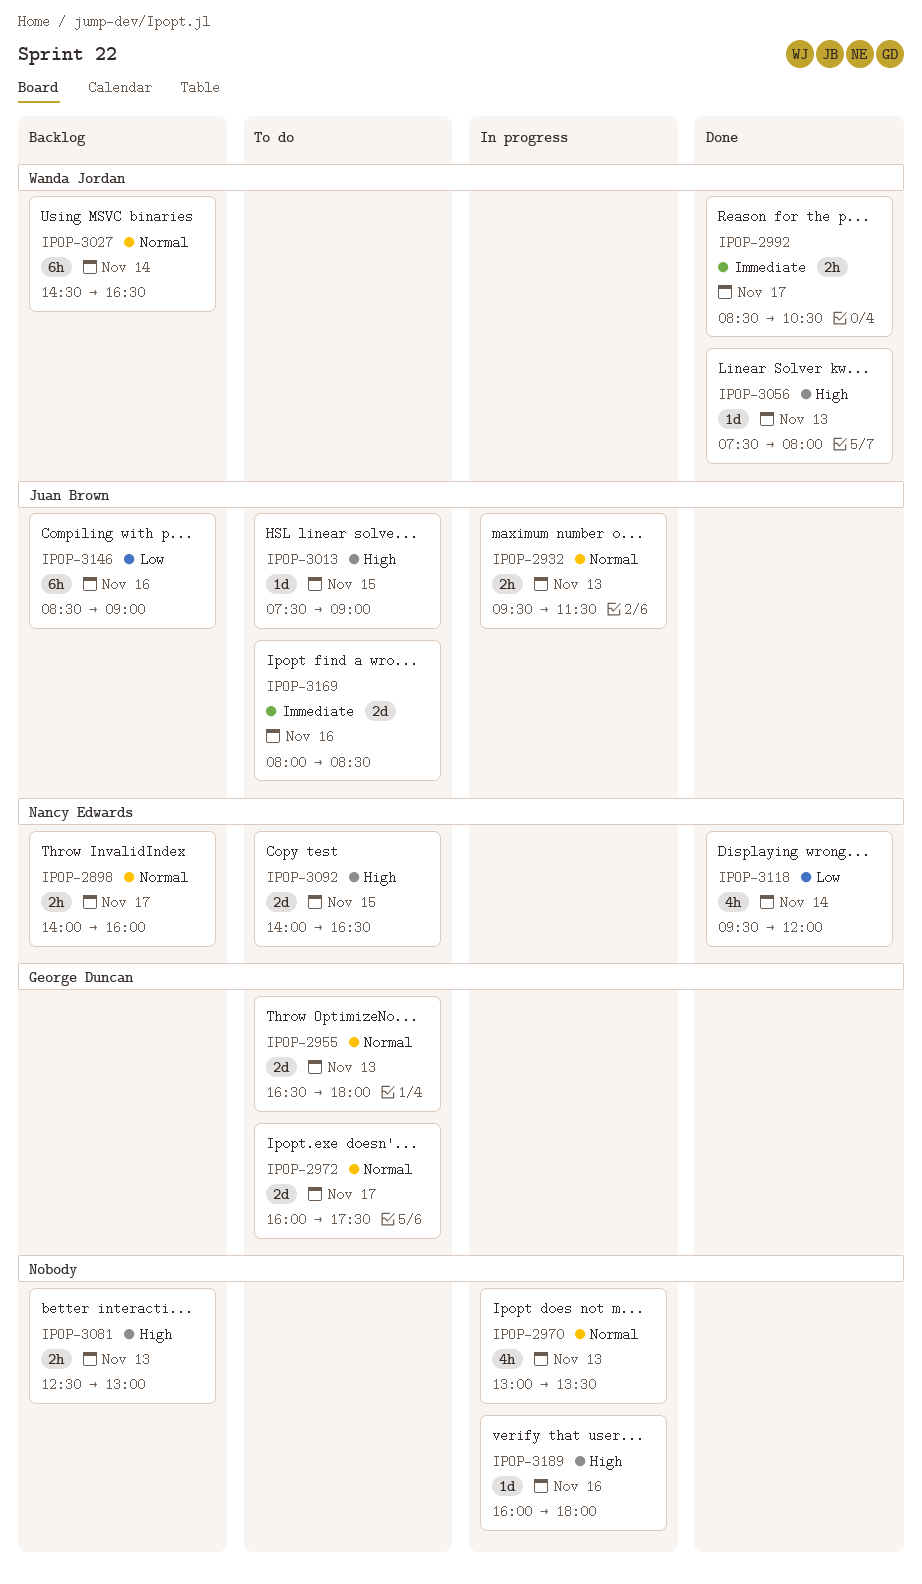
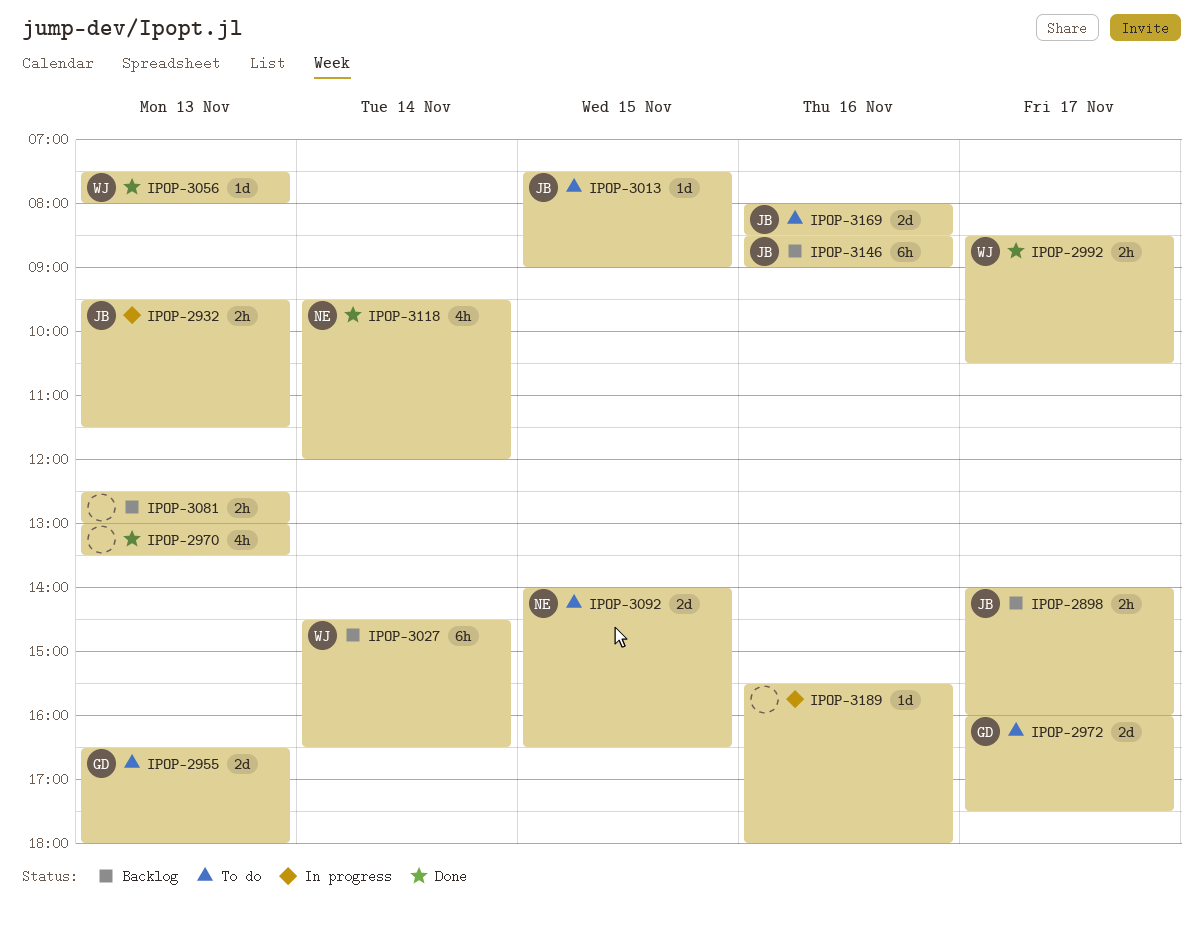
IPOP-2898, owner: Nancy Edwards -> Juan Brown
IPOP-2970, status: In progress -> Done
IPOP-3189, begins: 16:00 -> 15:30

